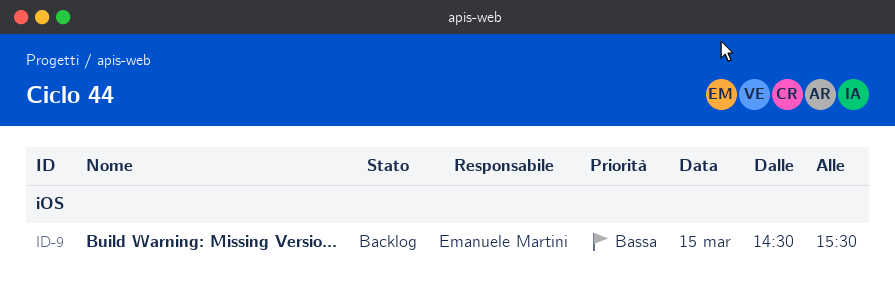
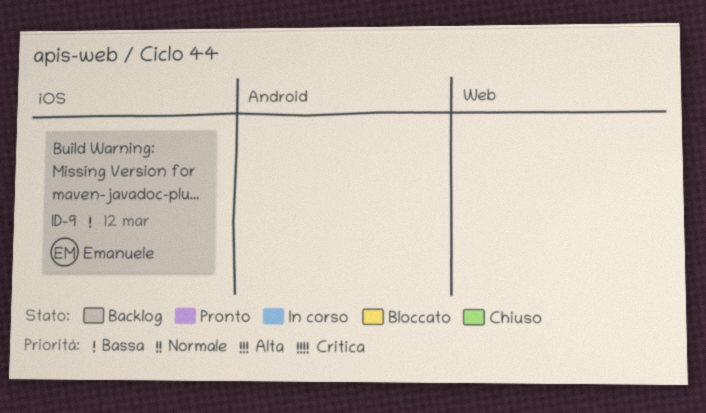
ID-9, day: Mar 15 -> Mar 12

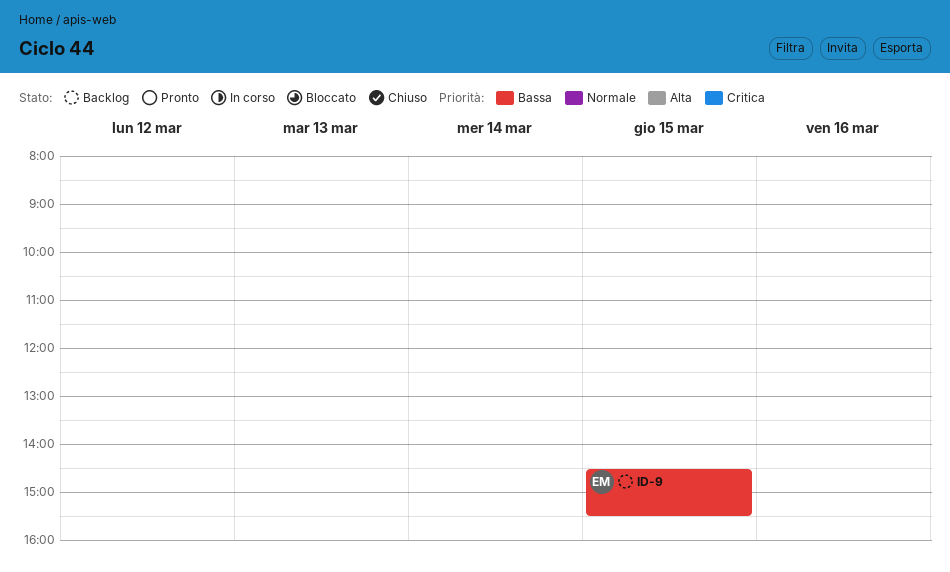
ID-9, day: Mar 12 -> Mar 15

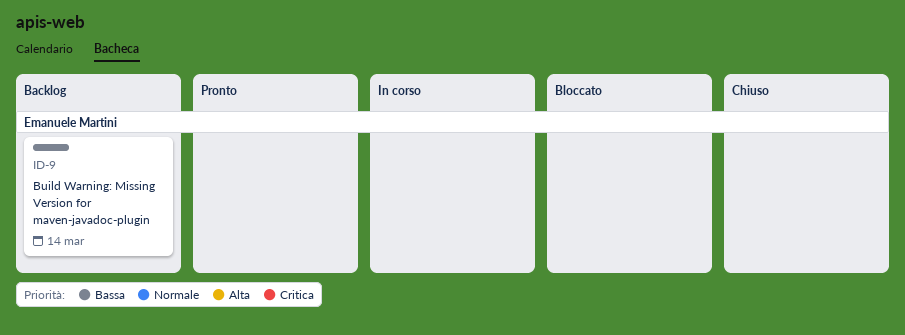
ID-9, day: Mar 15 -> Mar 14

